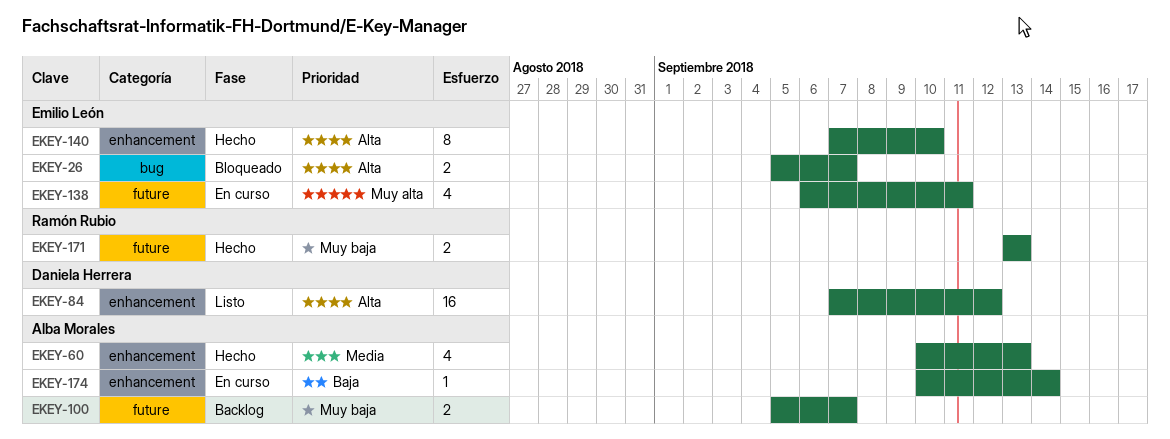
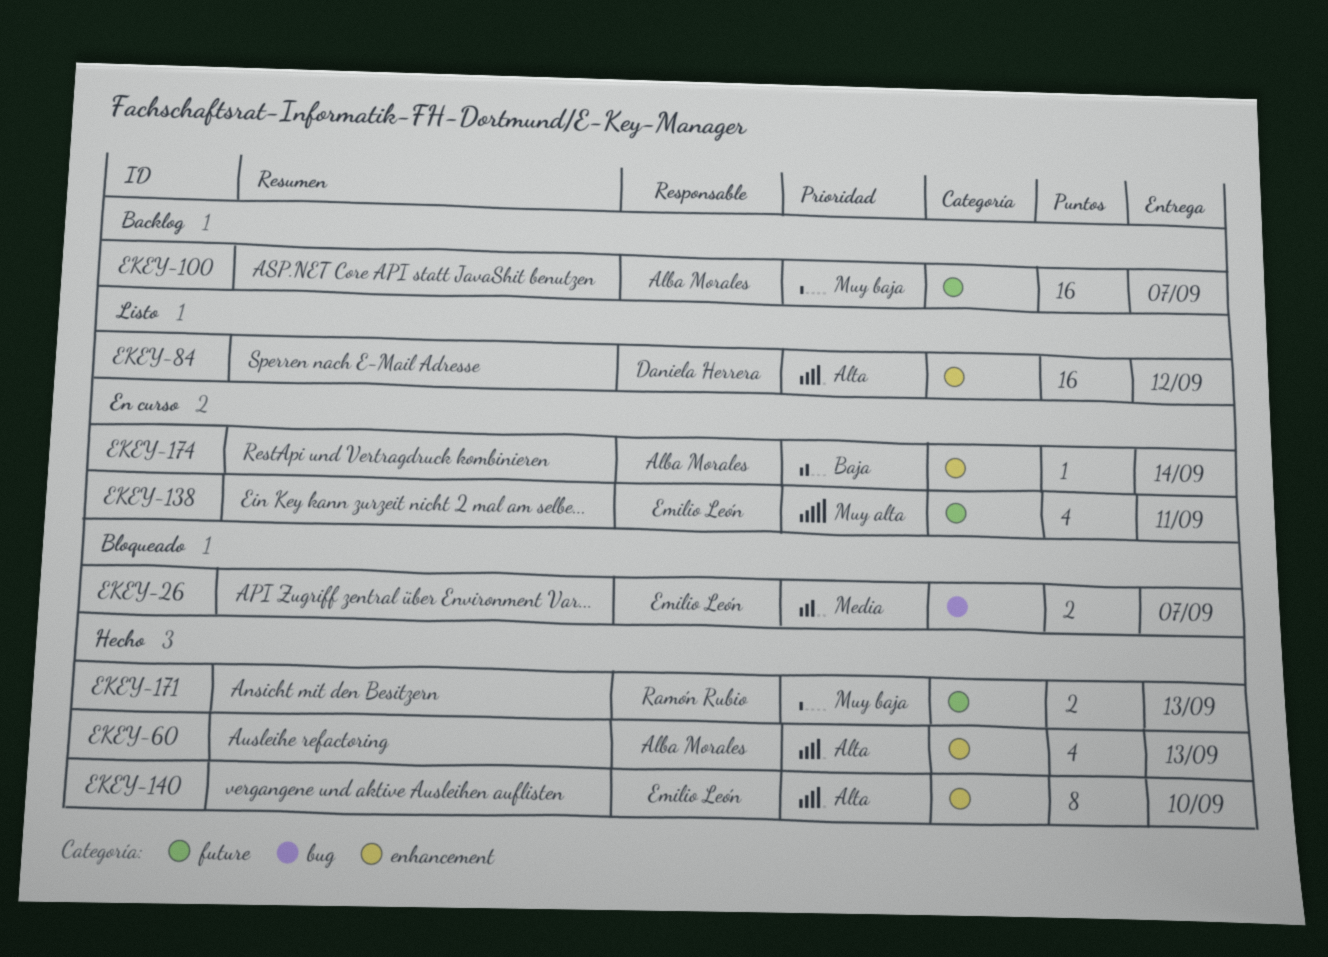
EKEY-26, priority: Alta -> Media
EKEY-60, priority: Media -> Alta
EKEY-100, estimate: 2 -> 16

